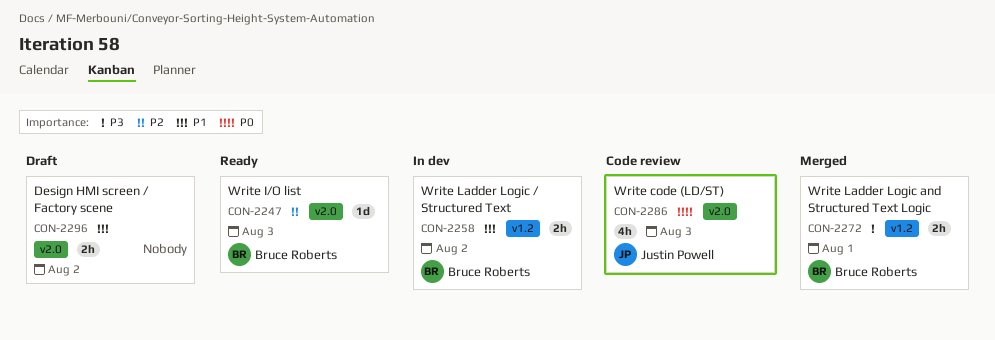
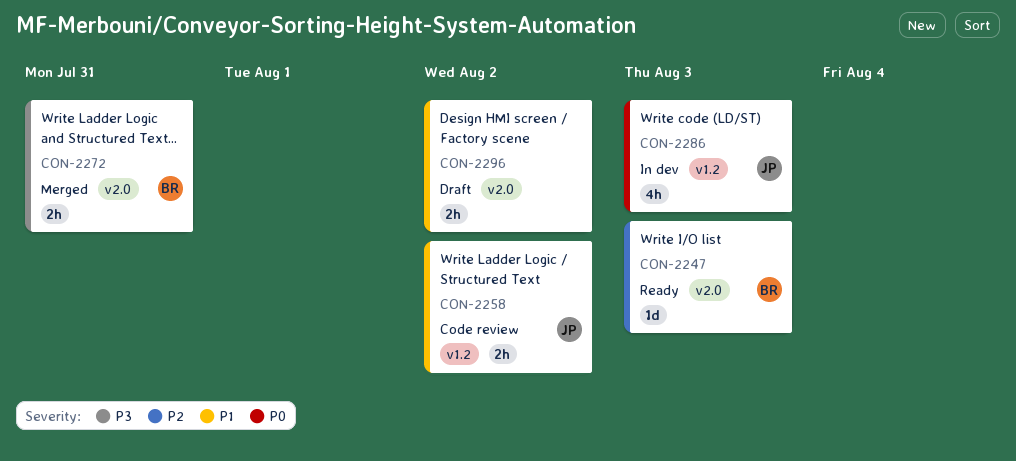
CON-2258, status: In dev -> Code review
CON-2258, owner: Bruce Roberts -> Justin Powell
CON-2272, label: v1.2 -> v2.0
CON-2272, due: Aug 1 -> Jul 31
CON-2286, status: Code review -> In dev
CON-2286, label: v2.0 -> v1.2

